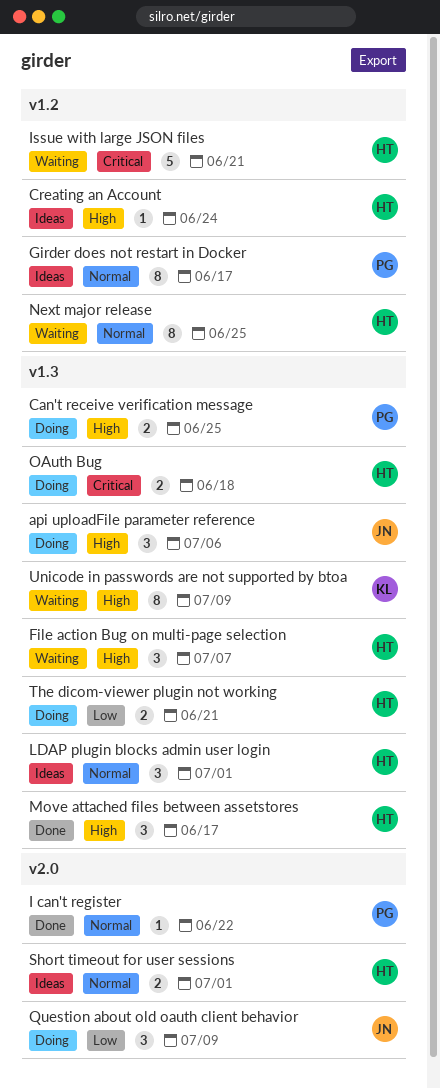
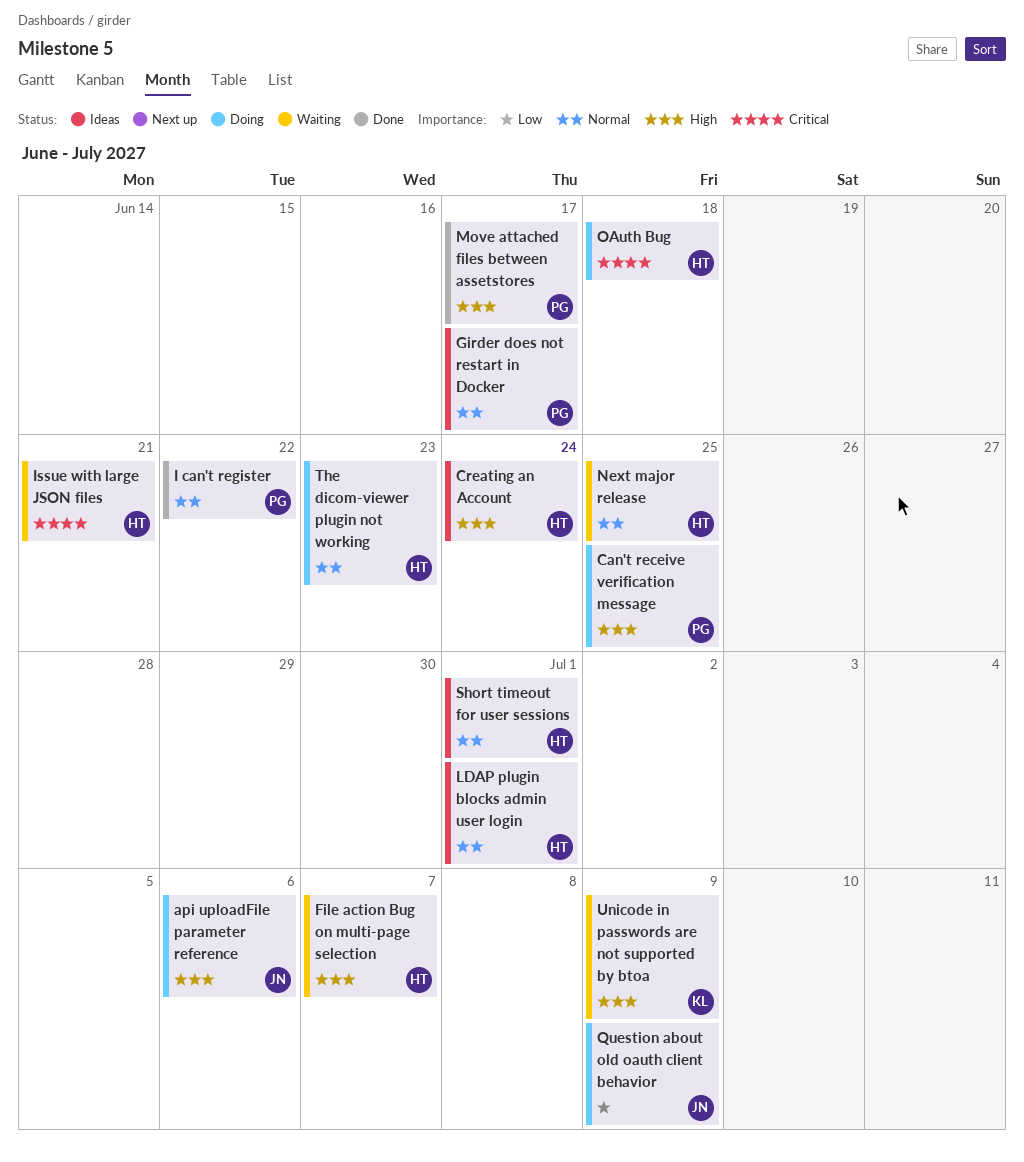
Move attached files between assetstores, owner: HT -> PG
The dicom-viewer plugin not working, priority: Low -> Normal
The dicom-viewer plugin not working, due: Jun 21 -> Jun 23

